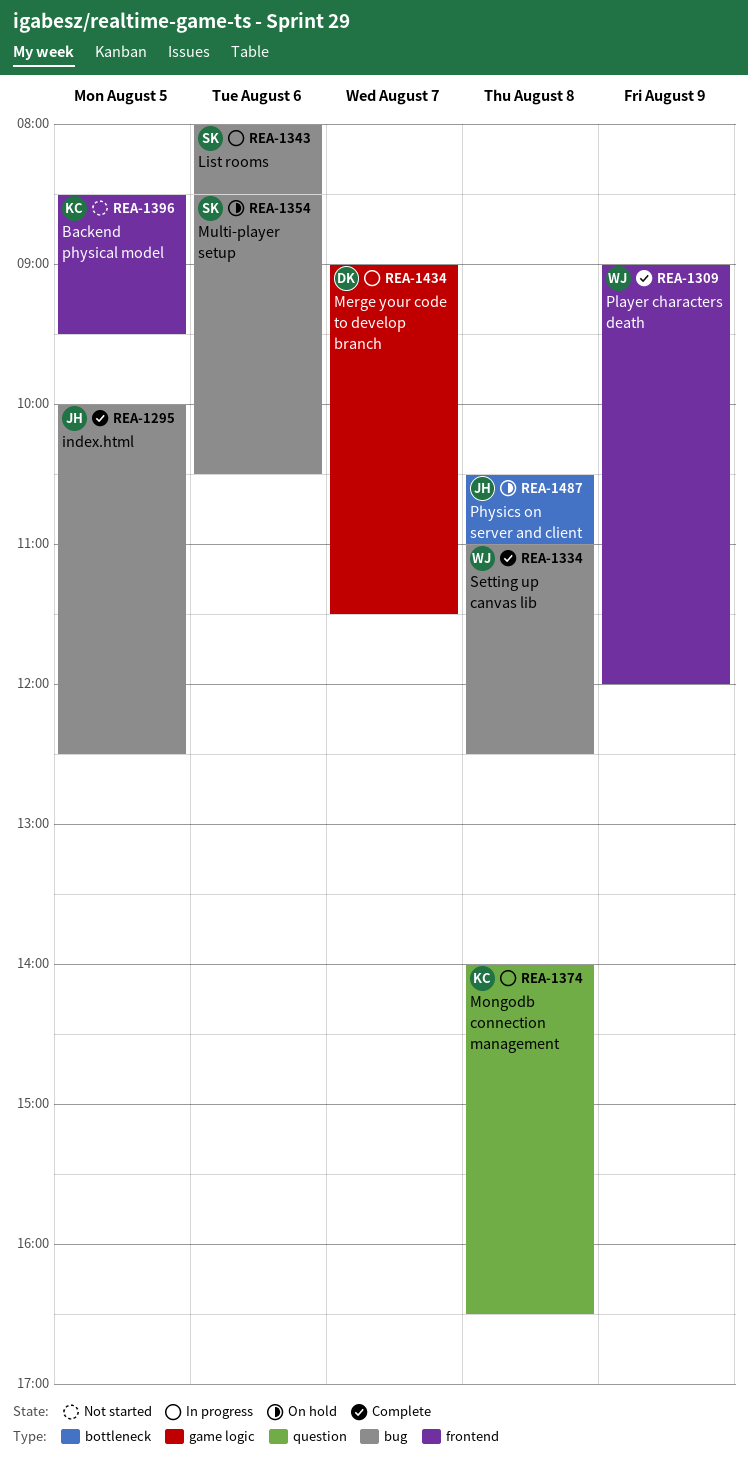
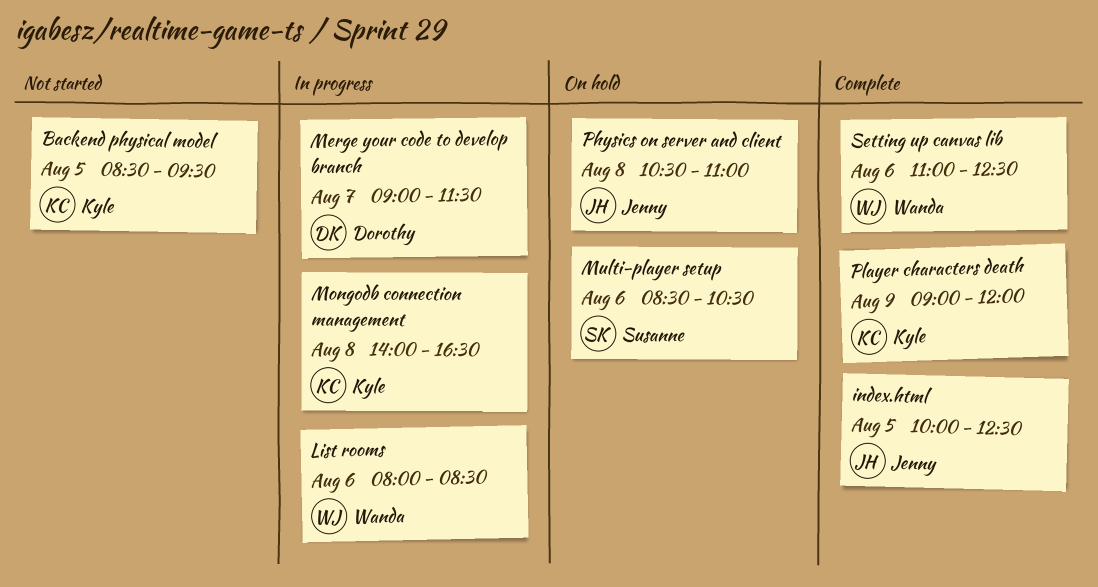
List rooms, owner: Susanne -> Wanda
Player characters death, owner: Wanda -> Kyle
Setting up canvas lib, day: Aug 8 -> Aug 6

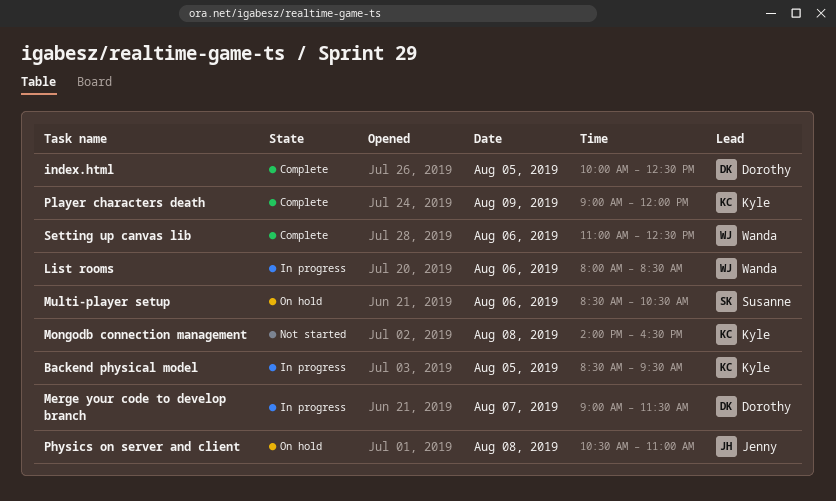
Backend physical model, status: Not started -> In progress
index.html, owner: Jenny -> Dorothy
Mongodb connection management, status: In progress -> Not started

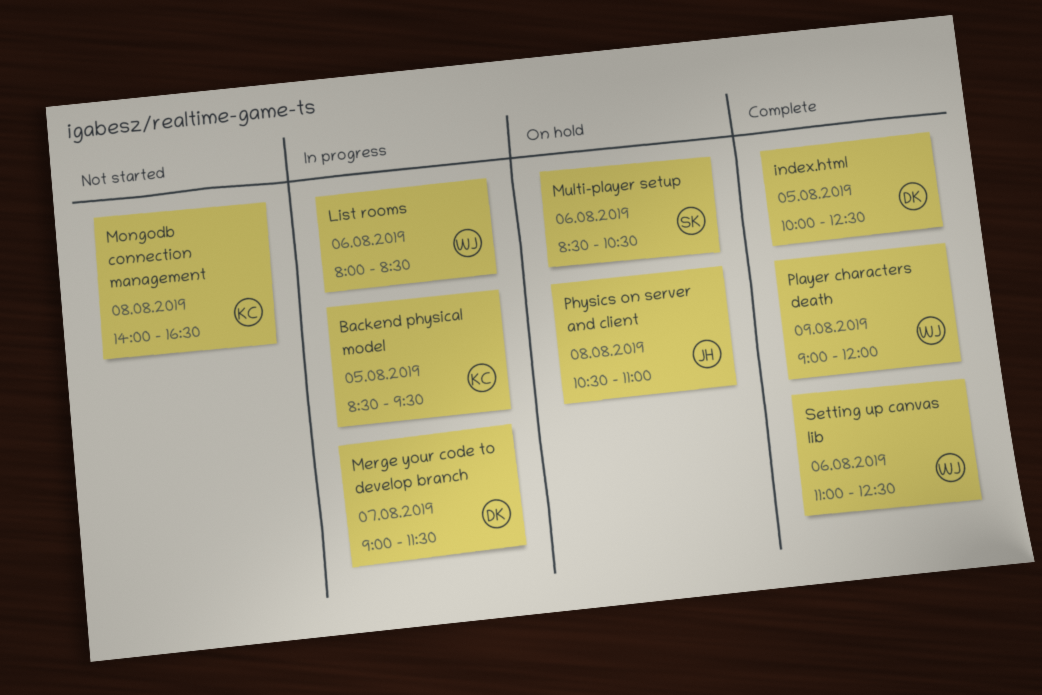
Player characters death, owner: Kyle -> Wanda

